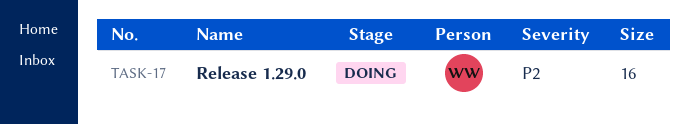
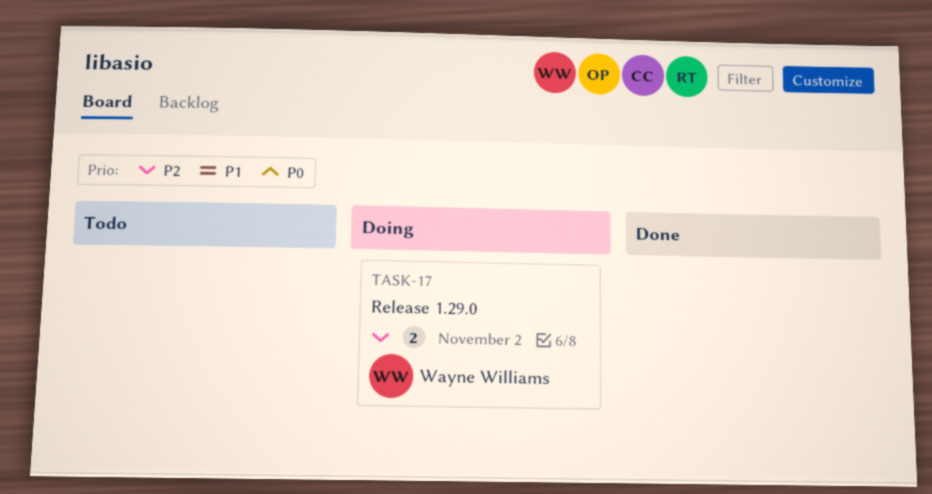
TASK-17, estimate: 16 -> 2

